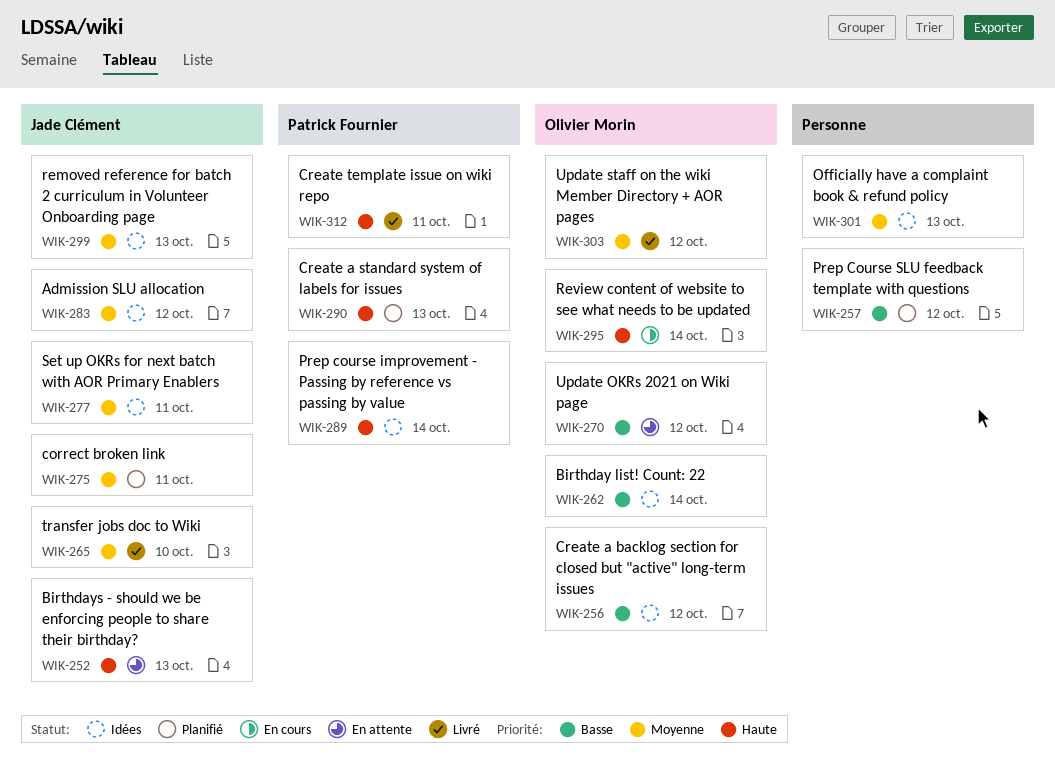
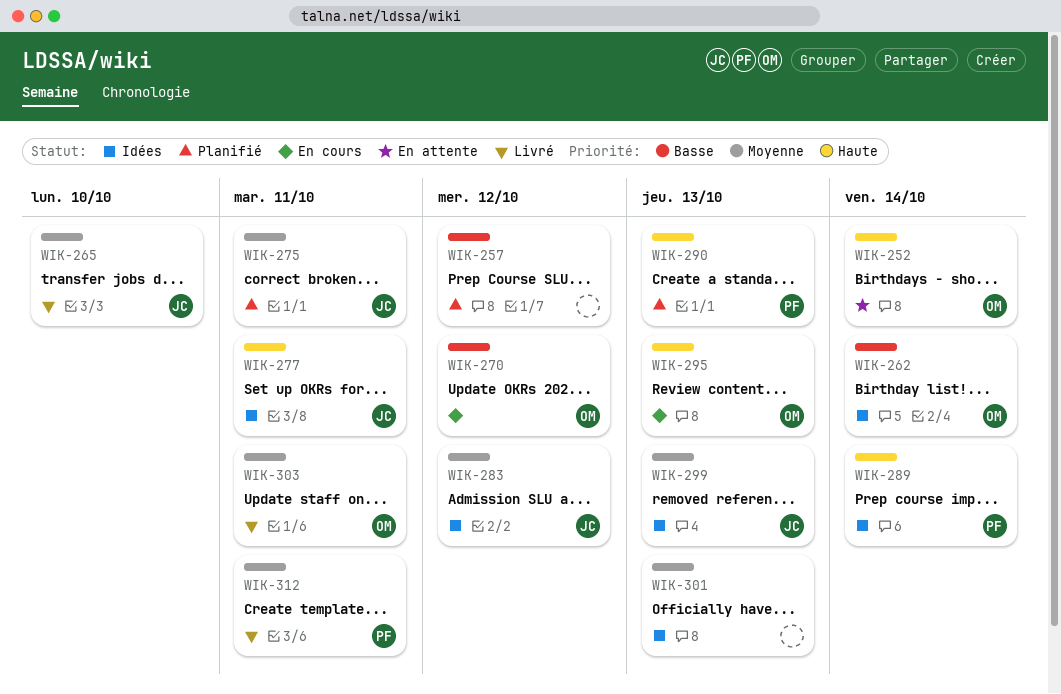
WIK-252, owner: Jade Clément -> Olivier Morin
WIK-252, due: Oct 13 -> Oct 14
WIK-256: present -> none
WIK-270, status: En attente -> En cours
WIK-277, priority: Moyenne -> Haute
WIK-295, due: Oct 14 -> Oct 13
WIK-303, due: Oct 12 -> Oct 11
WIK-312, priority: Haute -> Moyenne

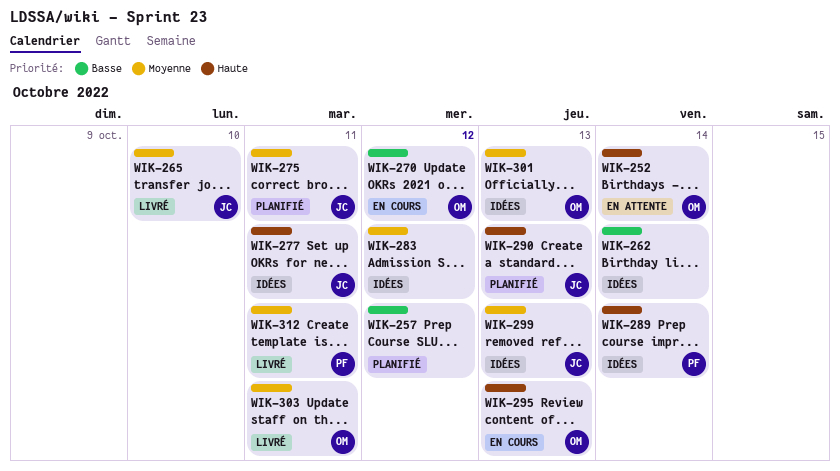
WIK-262, owner: OM -> none
WIK-283, owner: JC -> none
WIK-290, owner: PF -> JC
WIK-301, owner: none -> OM

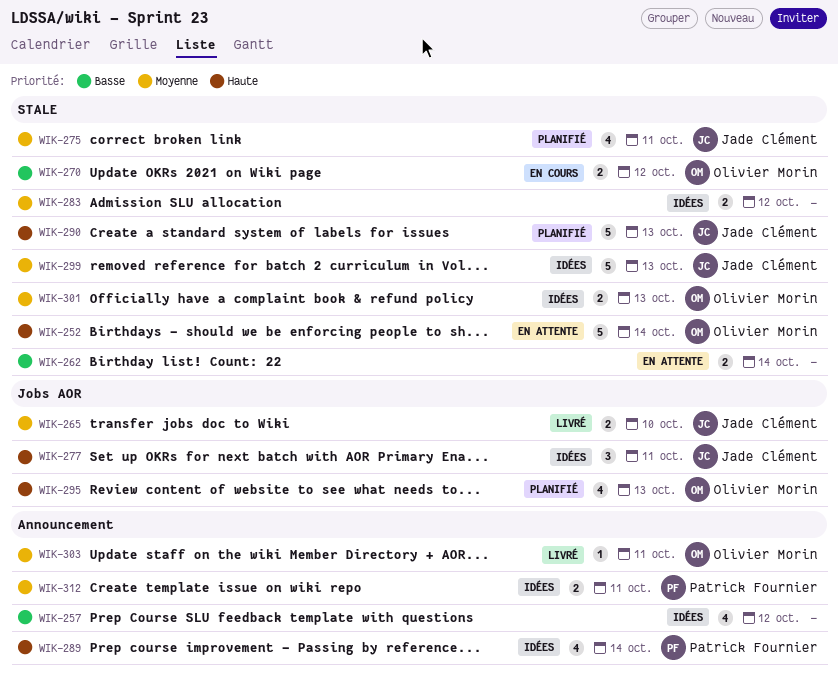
WIK-257, status: Planifié -> Idées
WIK-262, status: Idées -> En attente
WIK-295, status: En cours -> Planifié
WIK-312, status: Livré -> Idées

